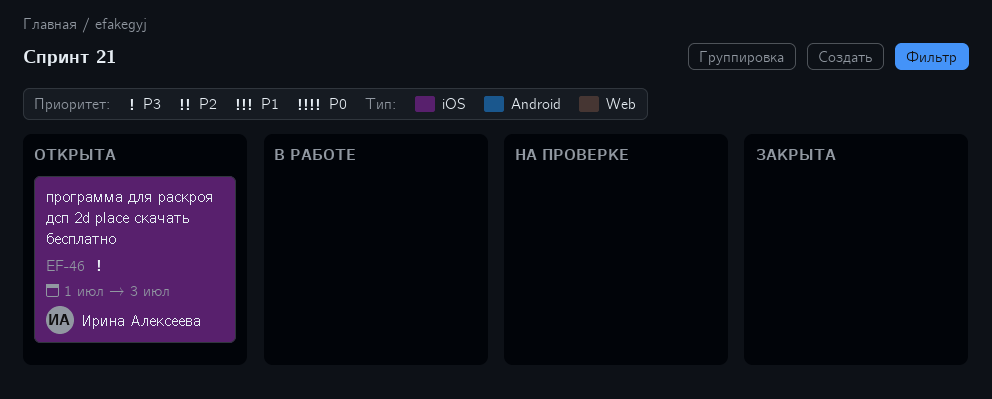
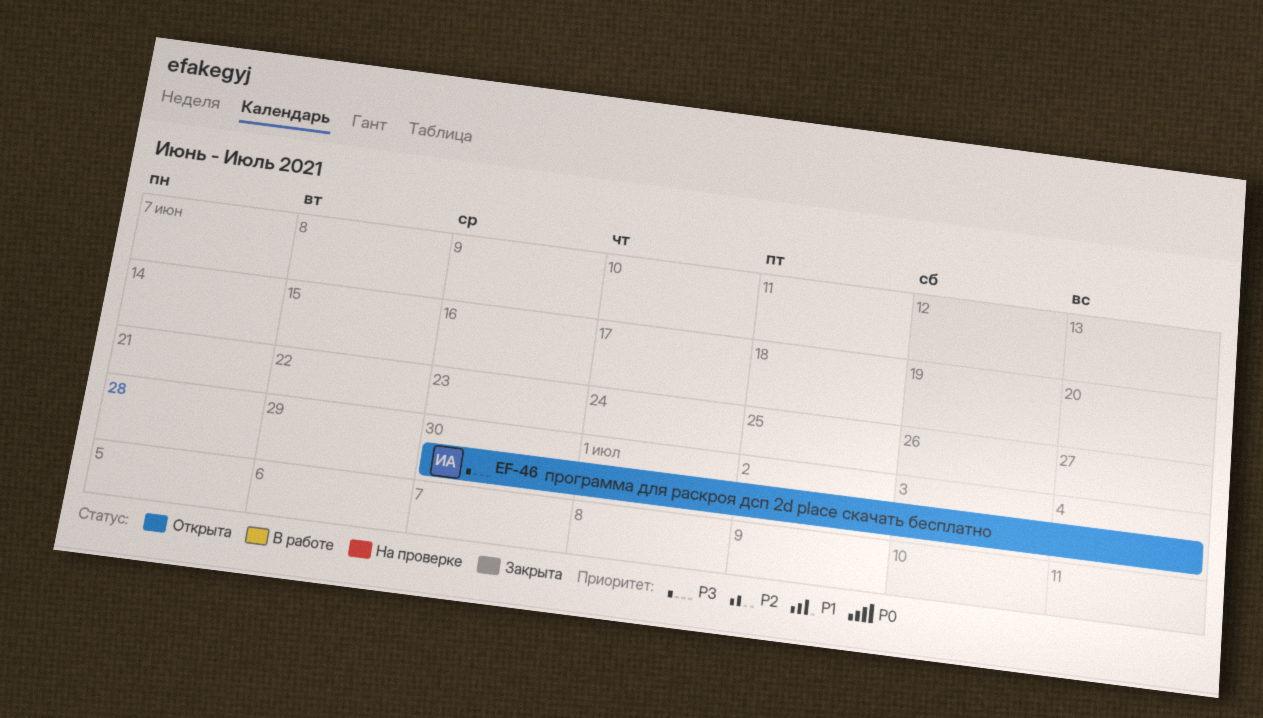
EF-46, start: Jul 1 -> Jun 30
EF-46, due: Jul 3 -> Jul 4

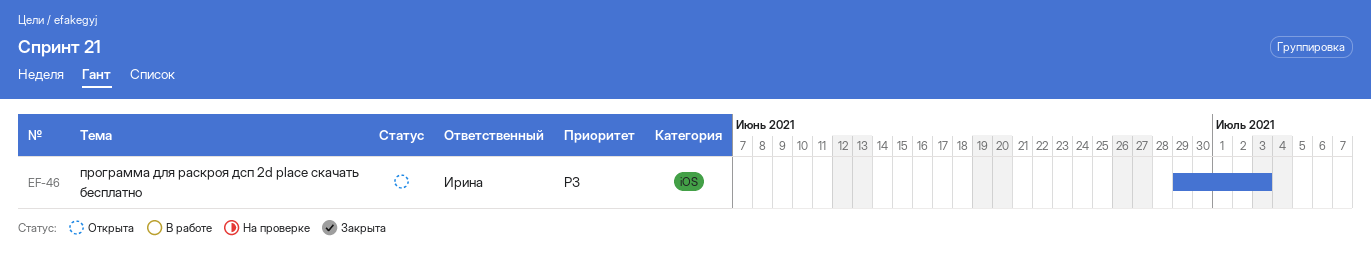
EF-46, start: Jun 30 -> Jun 29
EF-46, due: Jul 4 -> Jul 3

